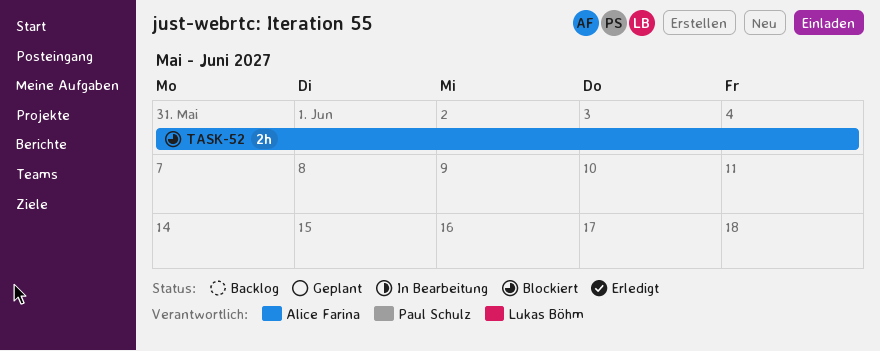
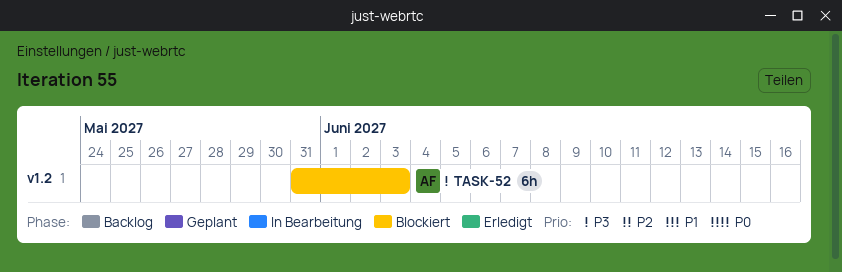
TASK-52, estimate: 2h -> 6h
TASK-52, due: Jun 4 -> Jun 3

